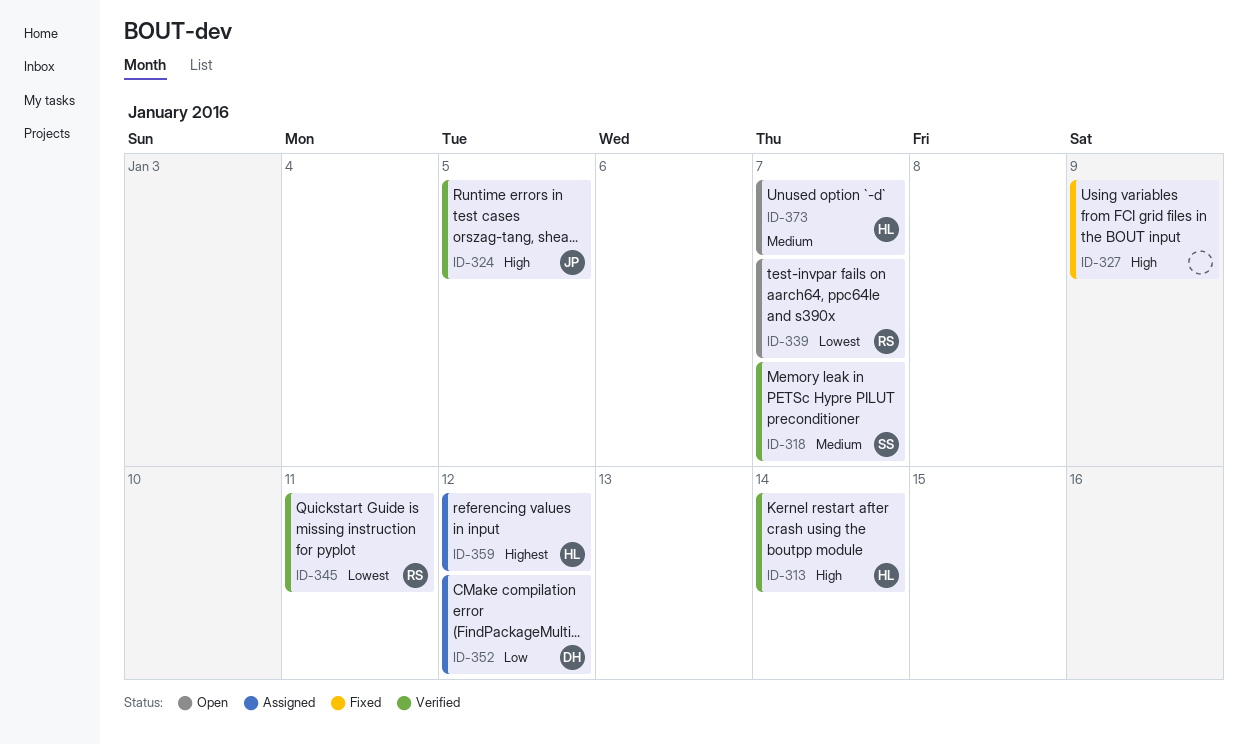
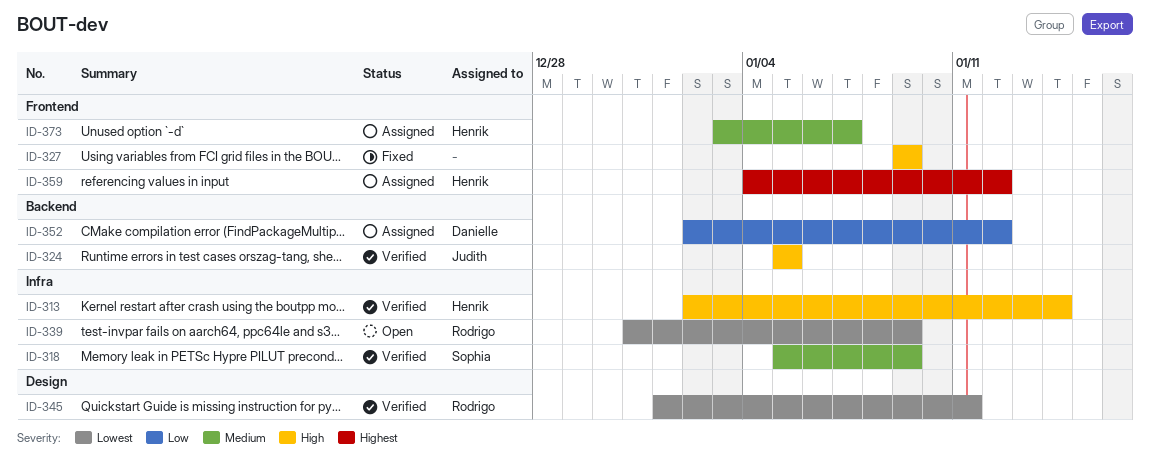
ID-318, due: Jan 7 -> Jan 9
ID-339, due: Jan 7 -> Jan 9
ID-373, status: Open -> Assigned

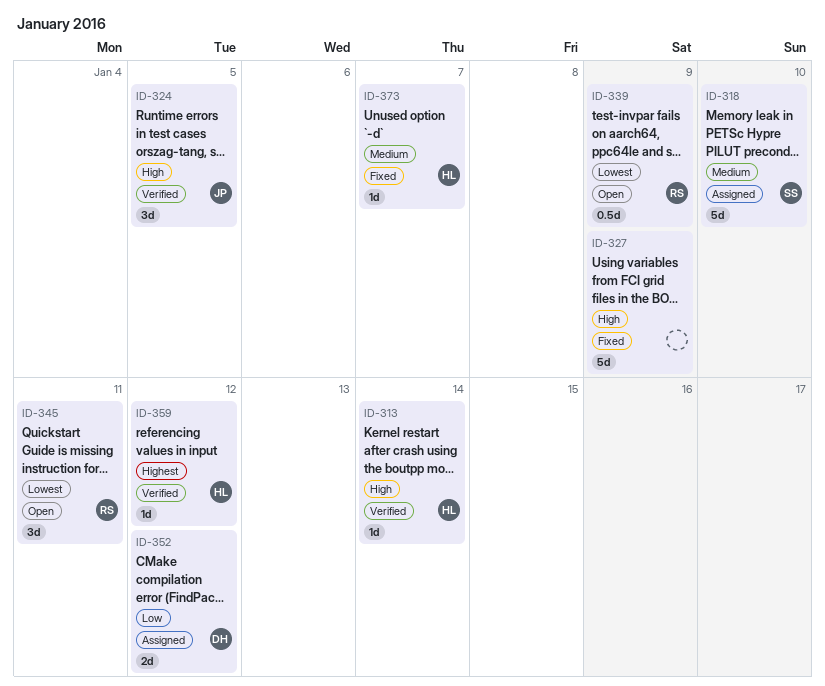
ID-318, status: Verified -> Assigned
ID-318, due: Jan 9 -> Jan 10
ID-345, status: Verified -> Open
ID-359, status: Assigned -> Verified
ID-373, status: Assigned -> Fixed

